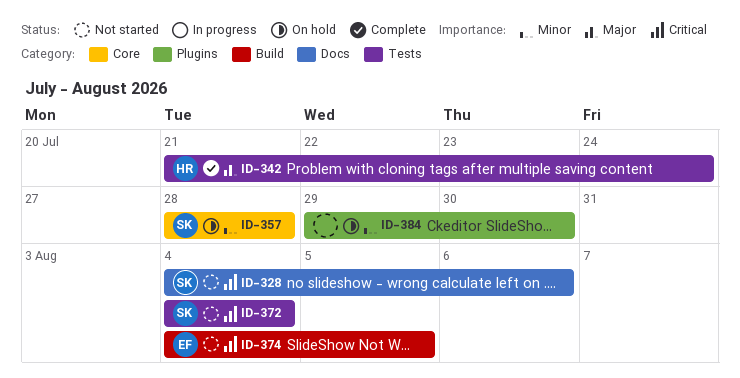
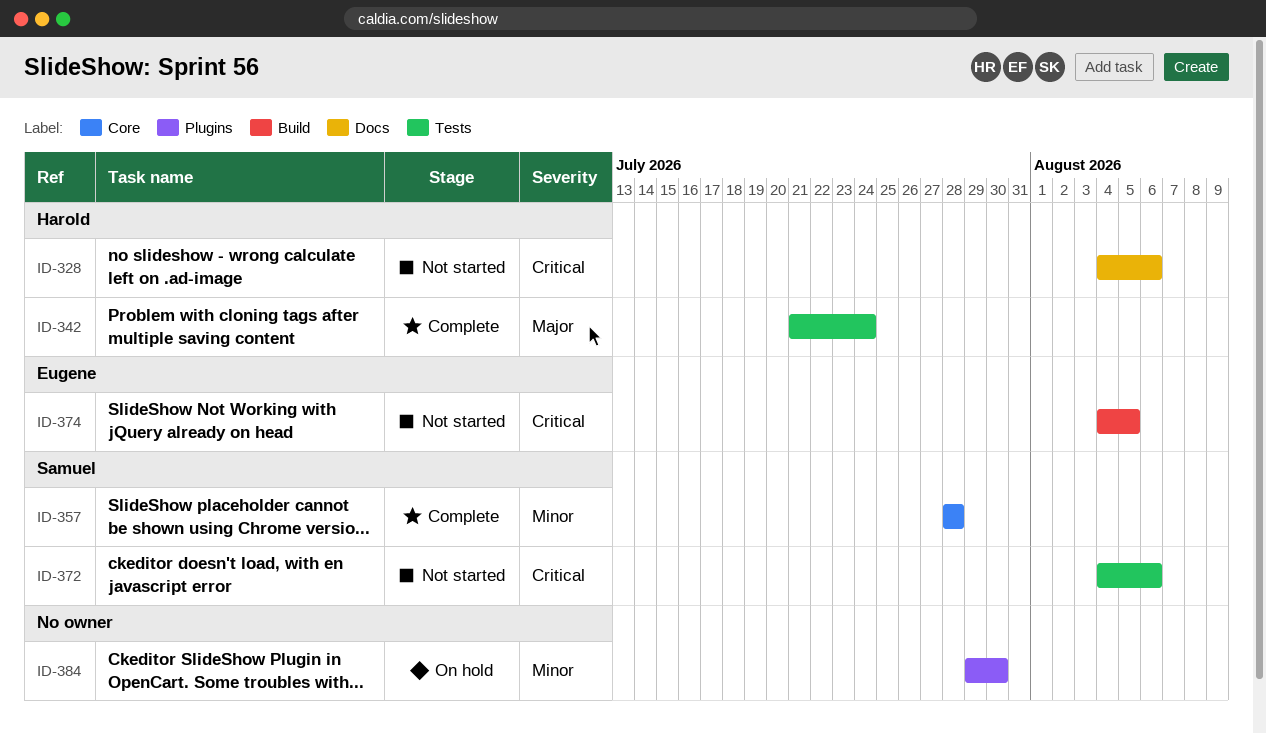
ID-328, owner: Samuel -> Harold
ID-357, status: On hold -> Complete
ID-372, due: Aug 4 -> Aug 6

